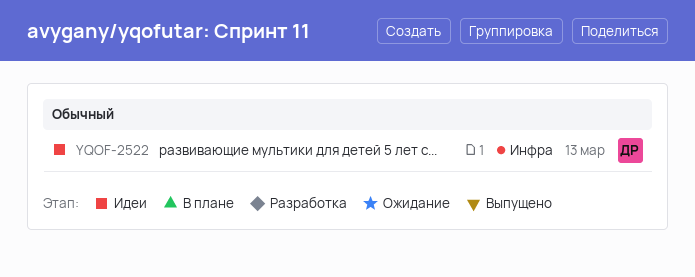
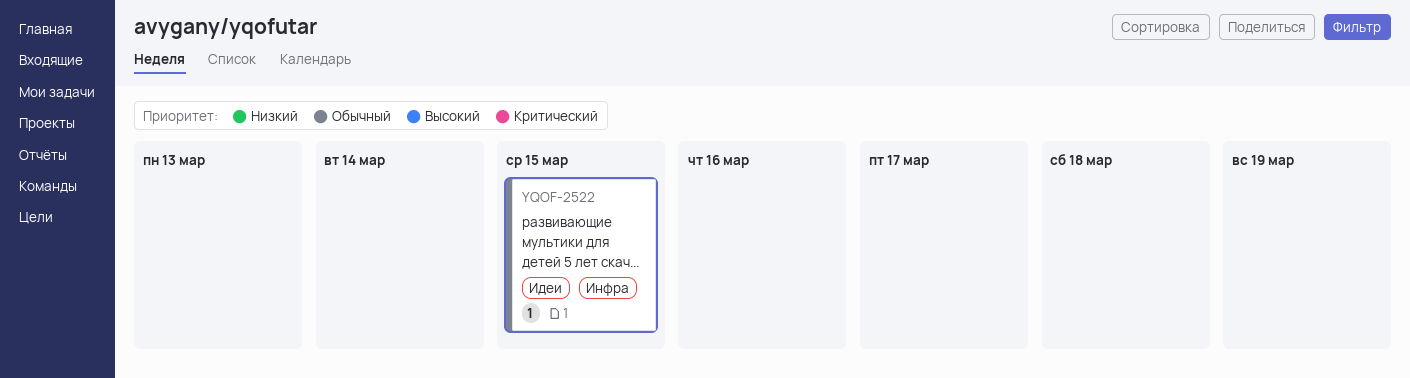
YQOF-2522, due: Mar 13 -> Mar 15

